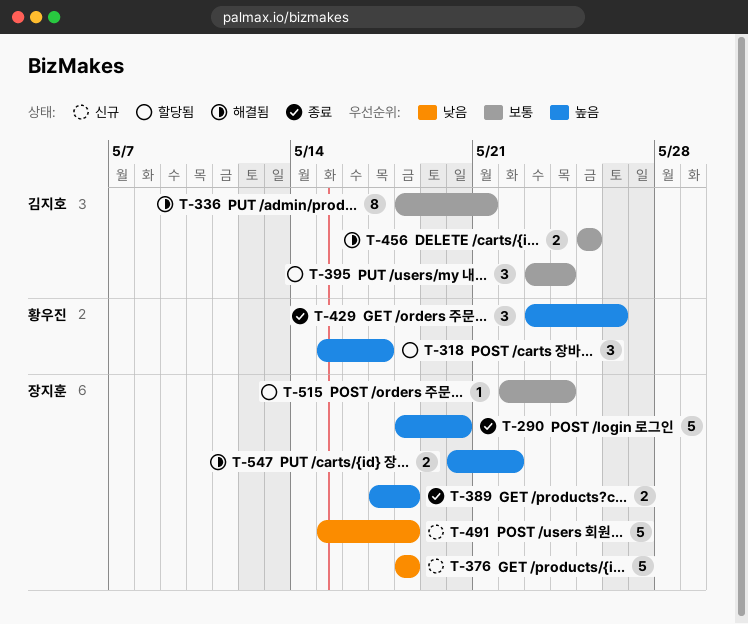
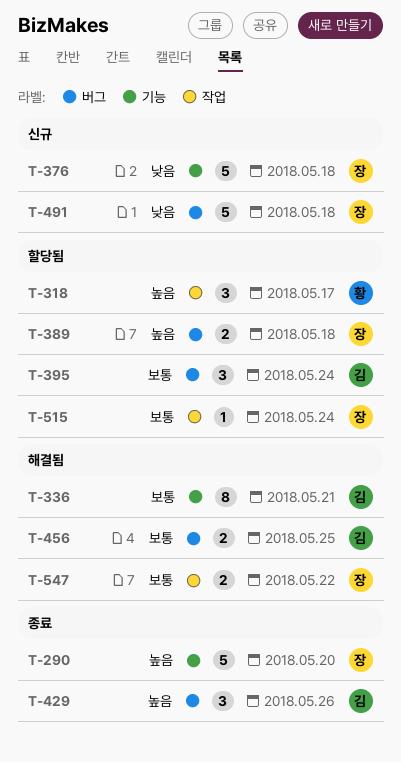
T-389, status: 종료 -> 할당됨
T-429, owner: 황우진 -> 김지호
T-547, priority: 높음 -> 보통

